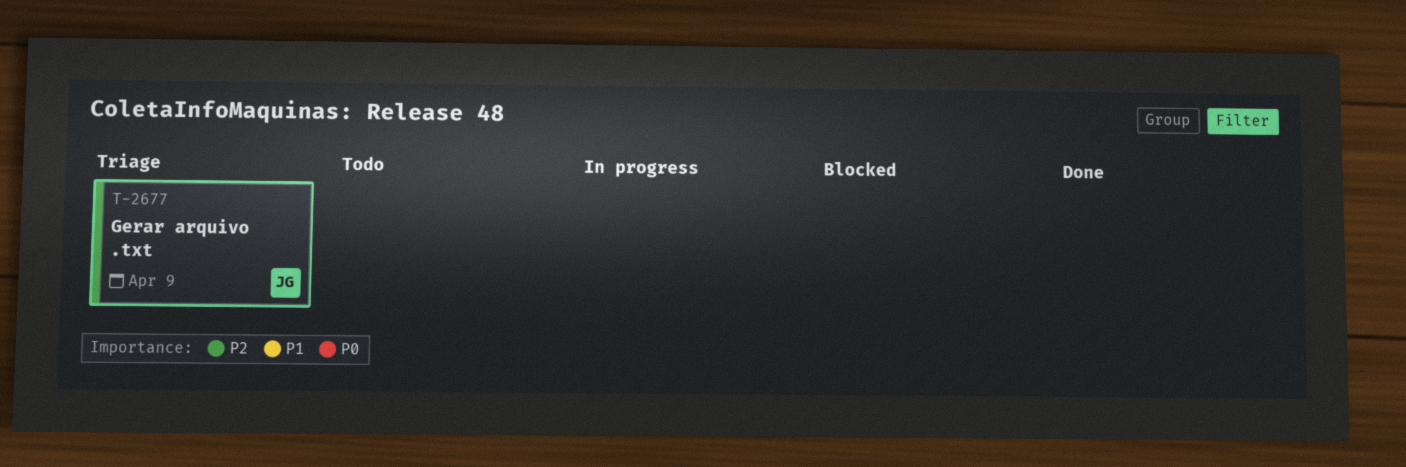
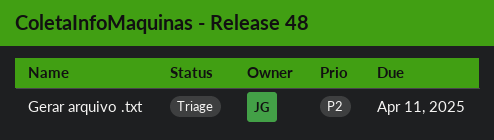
Gerar arquivo .txt, due: Apr 9 -> Apr 11

